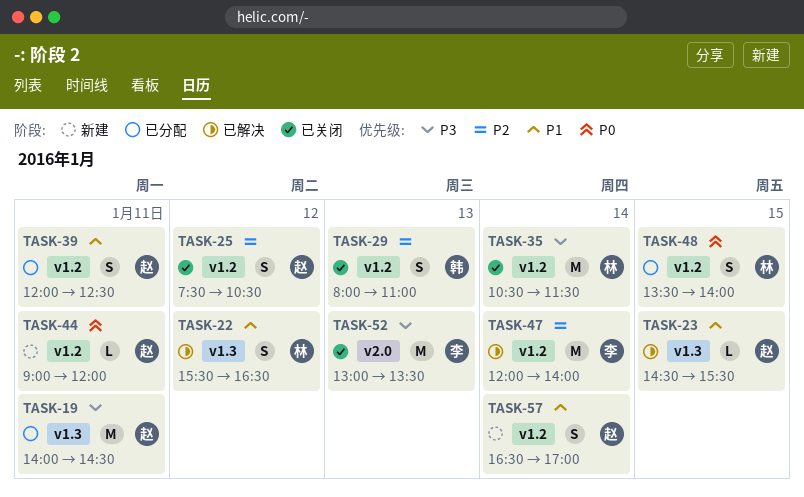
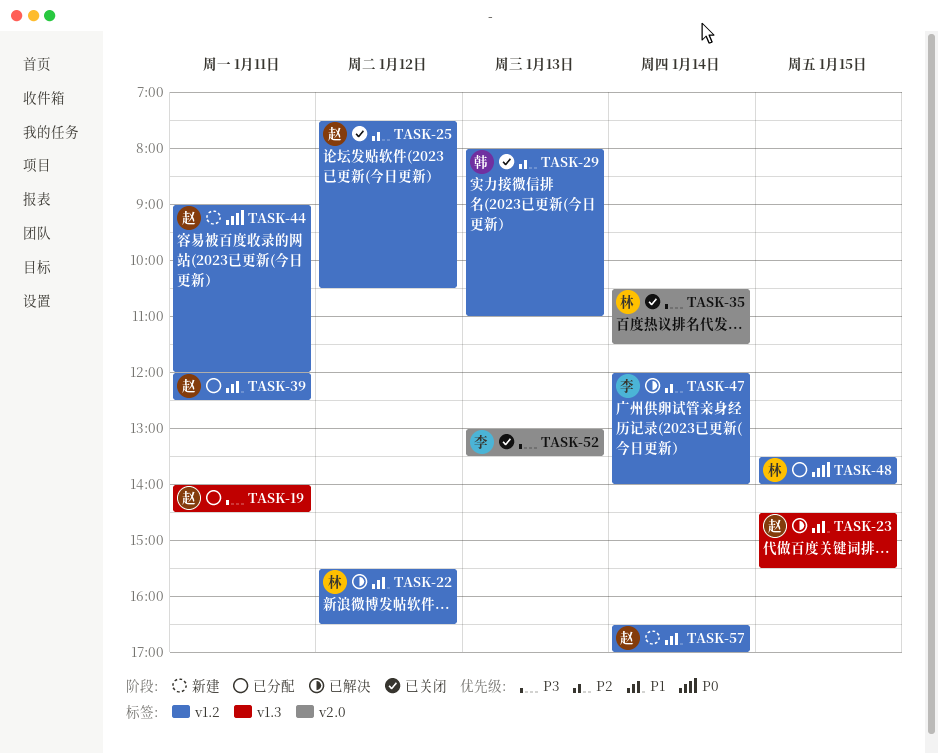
TASK-22, label: v1.3 -> v1.2
TASK-35, label: v1.2 -> v2.0

